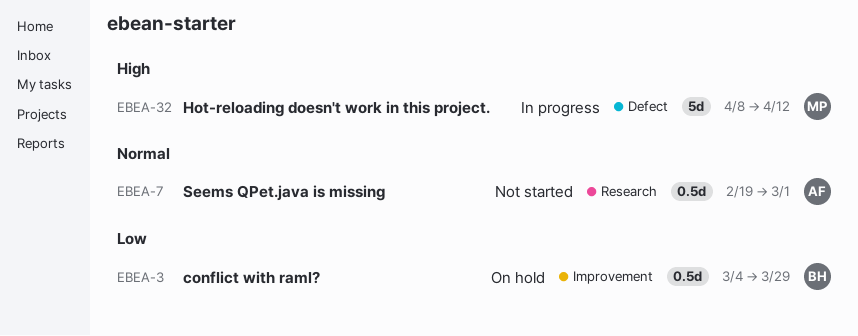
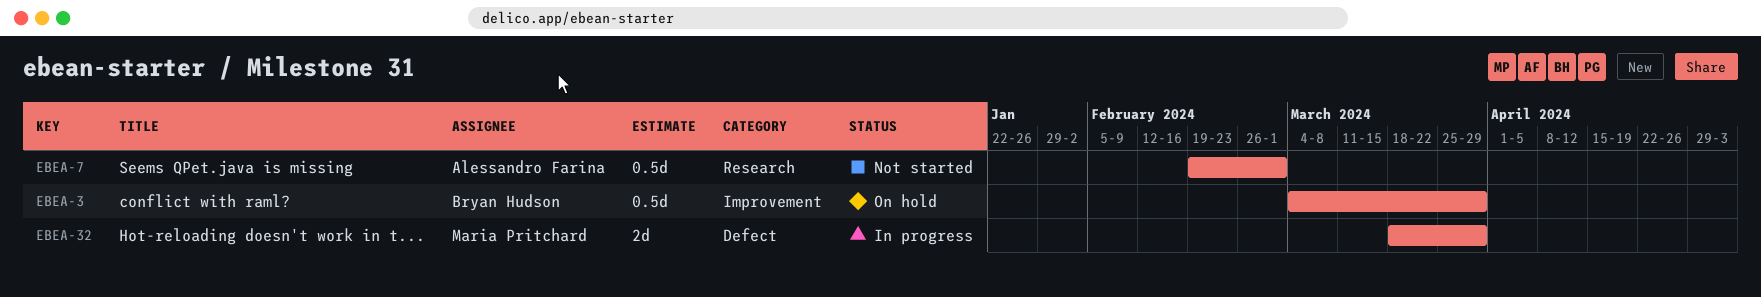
EBEA-32, estimate: 5d -> 2d
EBEA-32, start: Apr 8 -> Mar 18
EBEA-32, due: Apr 12 -> Mar 29

